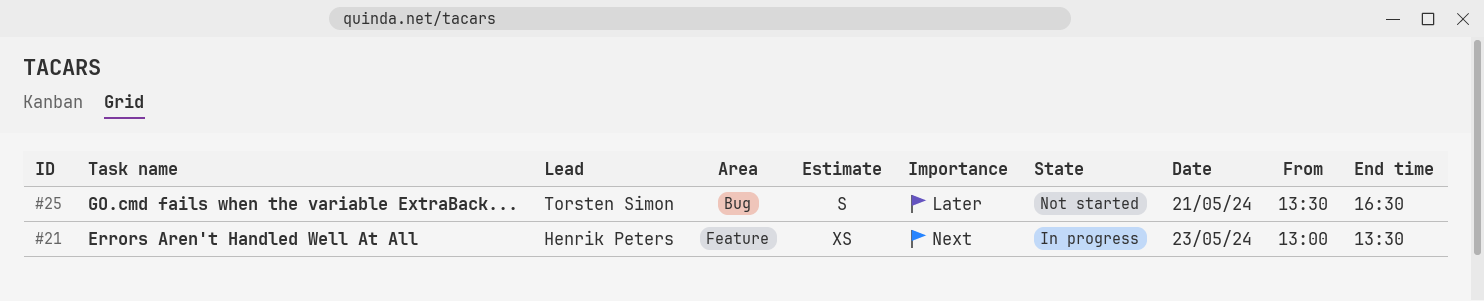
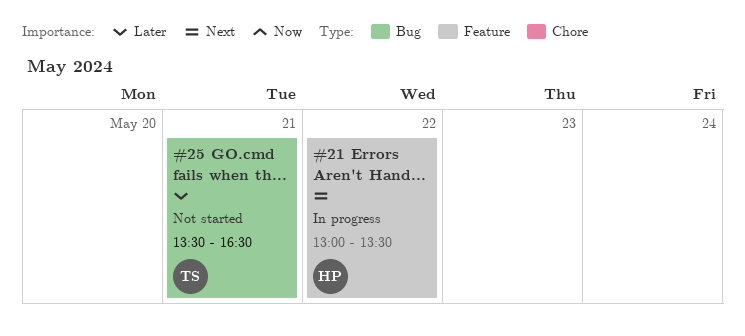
#21, day: May 23 -> May 22

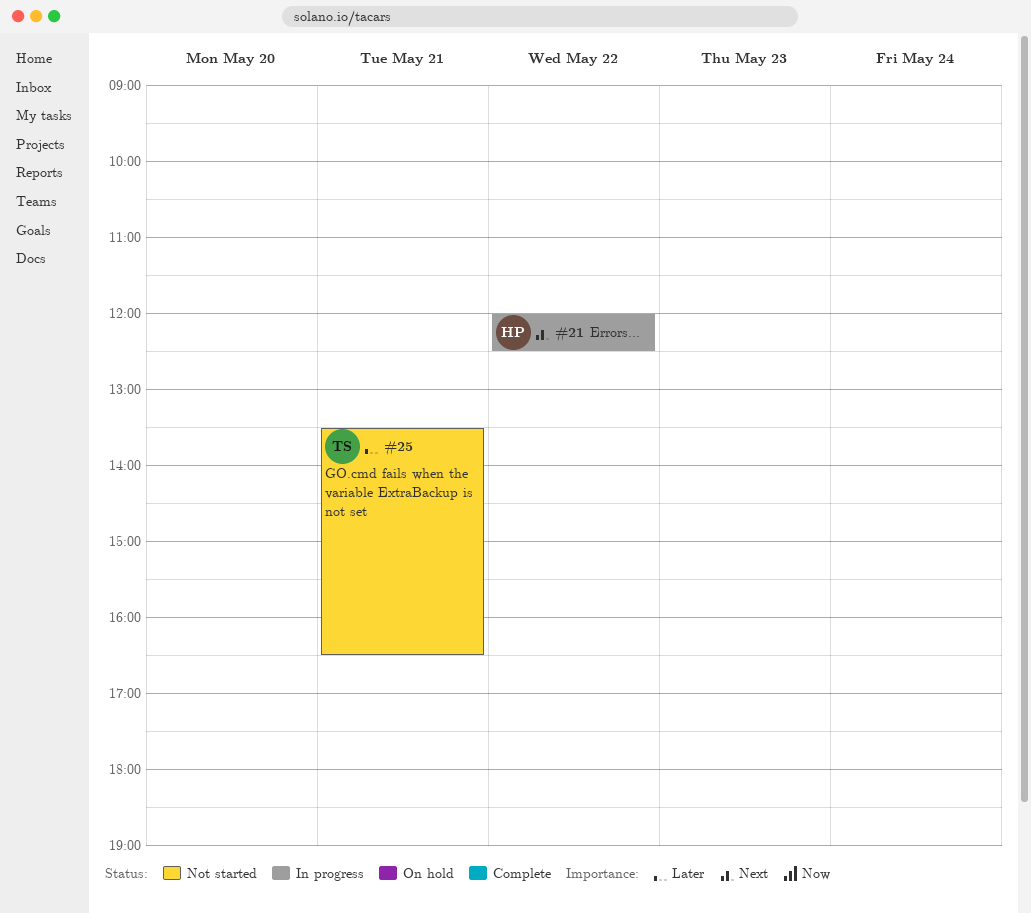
#21, begins: 13:00 -> 12:00
#21, ends: 13:30 -> 12:30

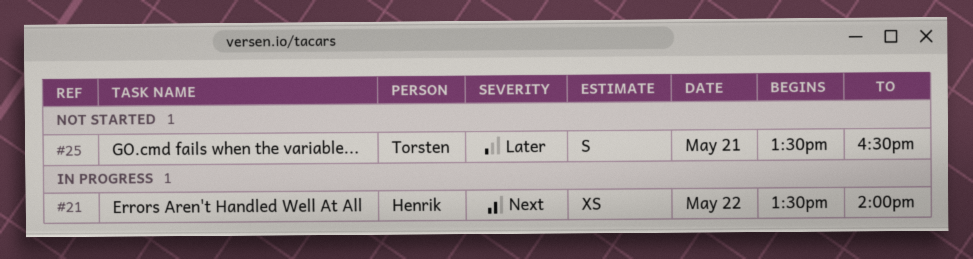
#21, begins: 12:00 -> 13:30
#21, ends: 12:30 -> 14:00

